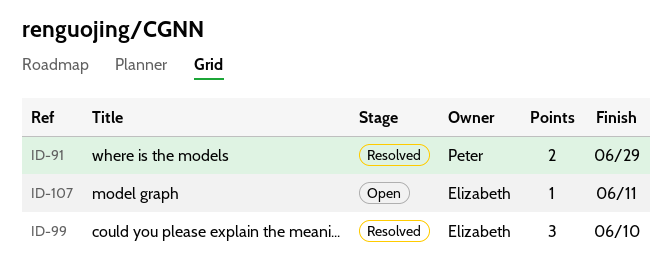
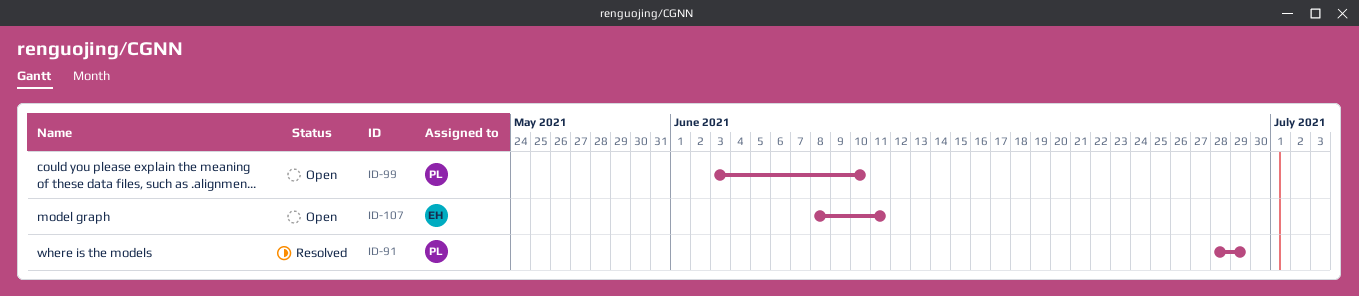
ID-99, status: Resolved -> Open
ID-99, owner: Elizabeth -> Peter

